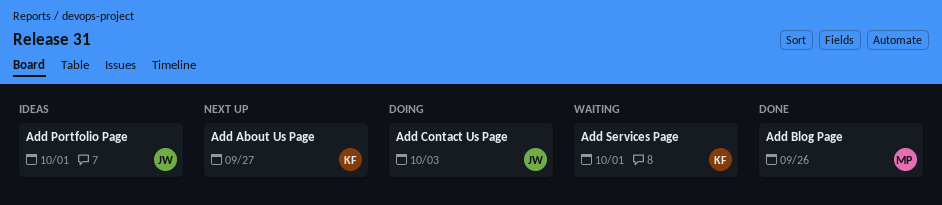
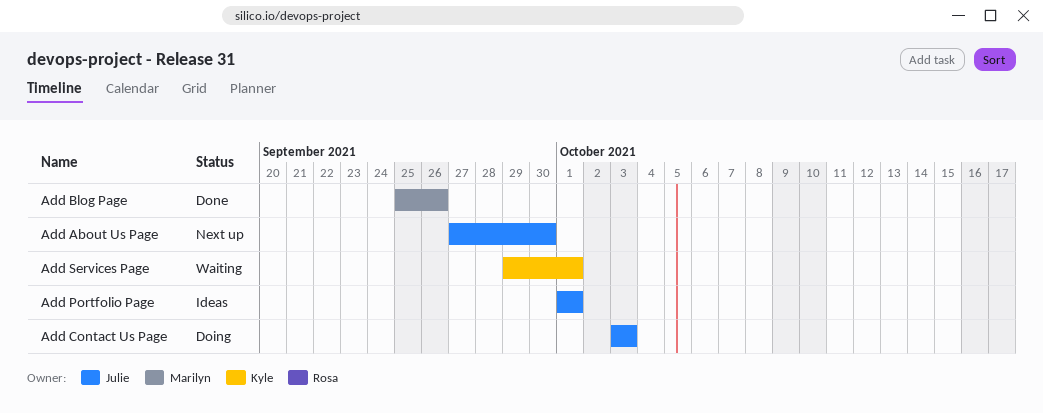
Add About Us Page, owner: Kyle -> Julie
Add About Us Page, due: Sep 27 -> Sep 30

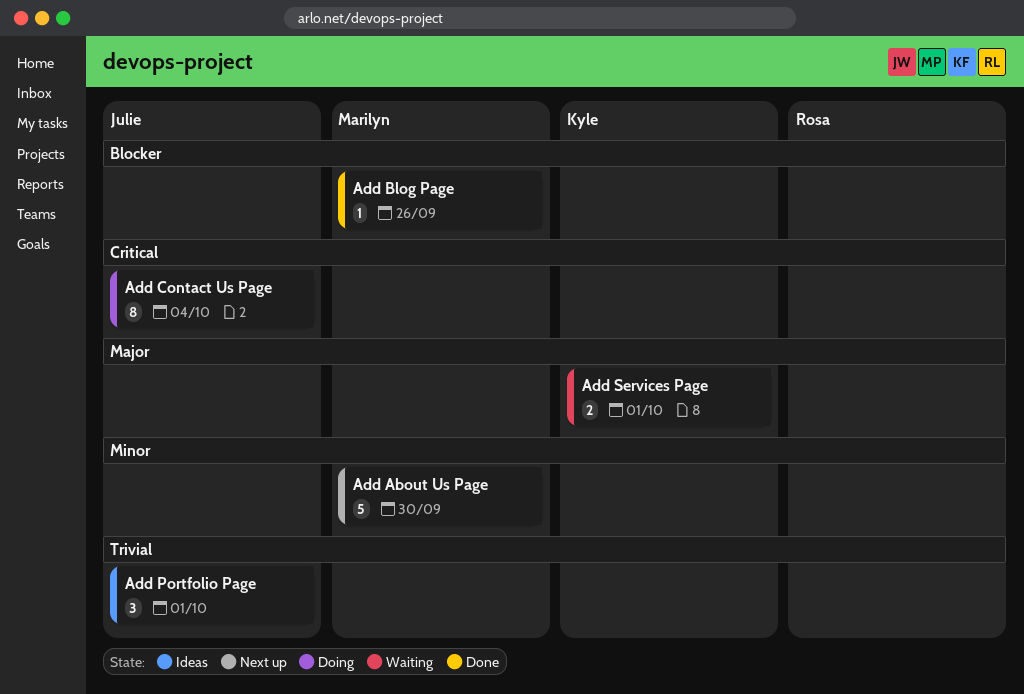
Add About Us Page, owner: Julie -> Marilyn
Add Contact Us Page, due: Oct 3 -> Oct 4

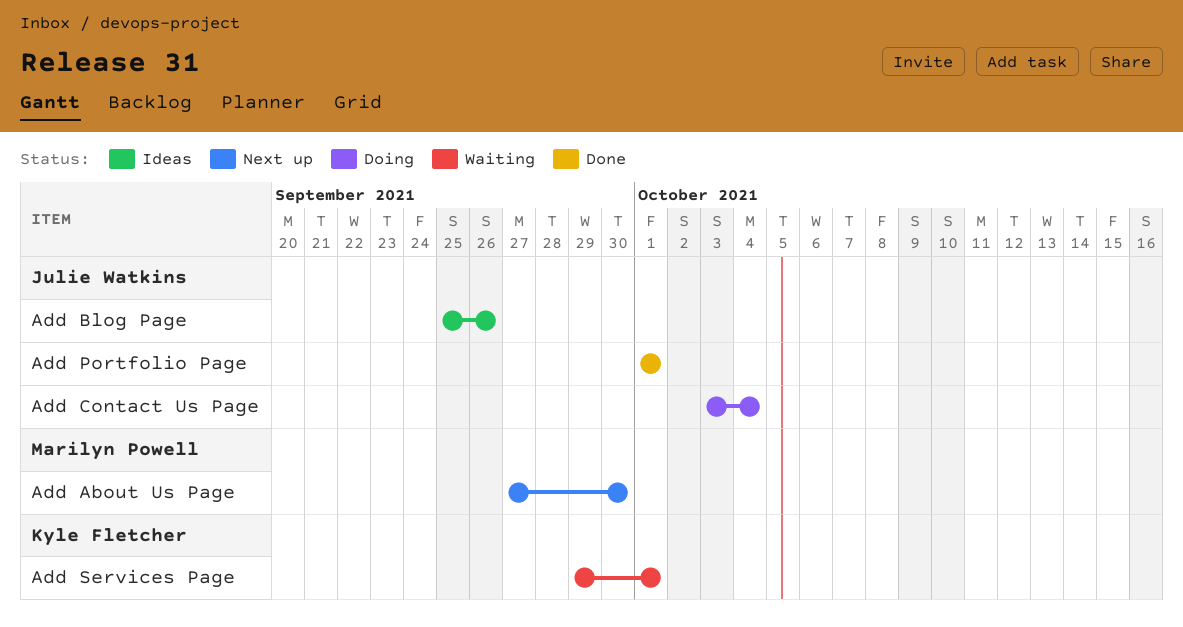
Add Blog Page, status: Done -> Ideas
Add Blog Page, owner: Marilyn Powell -> Julie Watkins
Add Portfolio Page, status: Ideas -> Done

